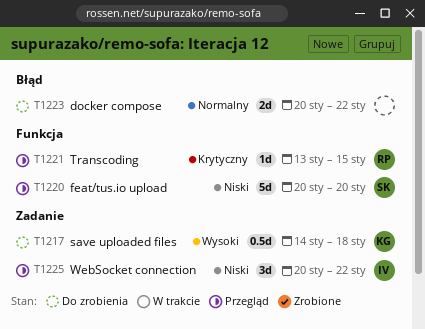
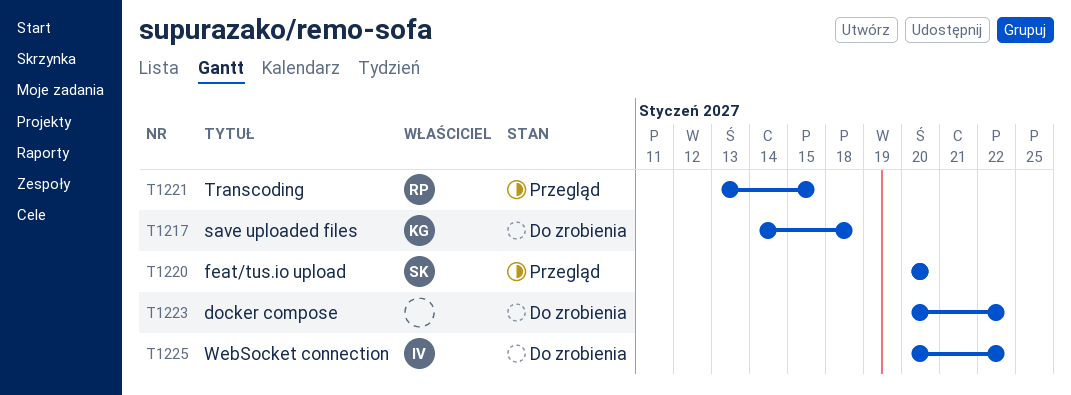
T1225, status: Przegląd -> Do zrobienia

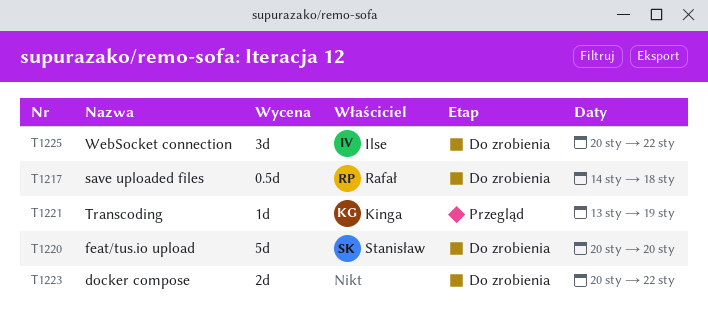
T1217, owner: Kinga -> Rafał
T1220, status: Przegląd -> Do zrobienia
T1221, owner: Rafał -> Kinga
T1221, due: Jan 15 -> Jan 19

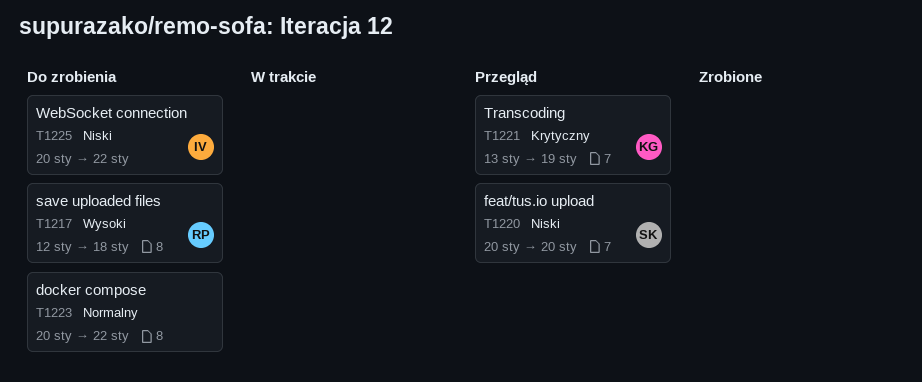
T1217, start: Jan 14 -> Jan 12
T1220, status: Do zrobienia -> Przegląd

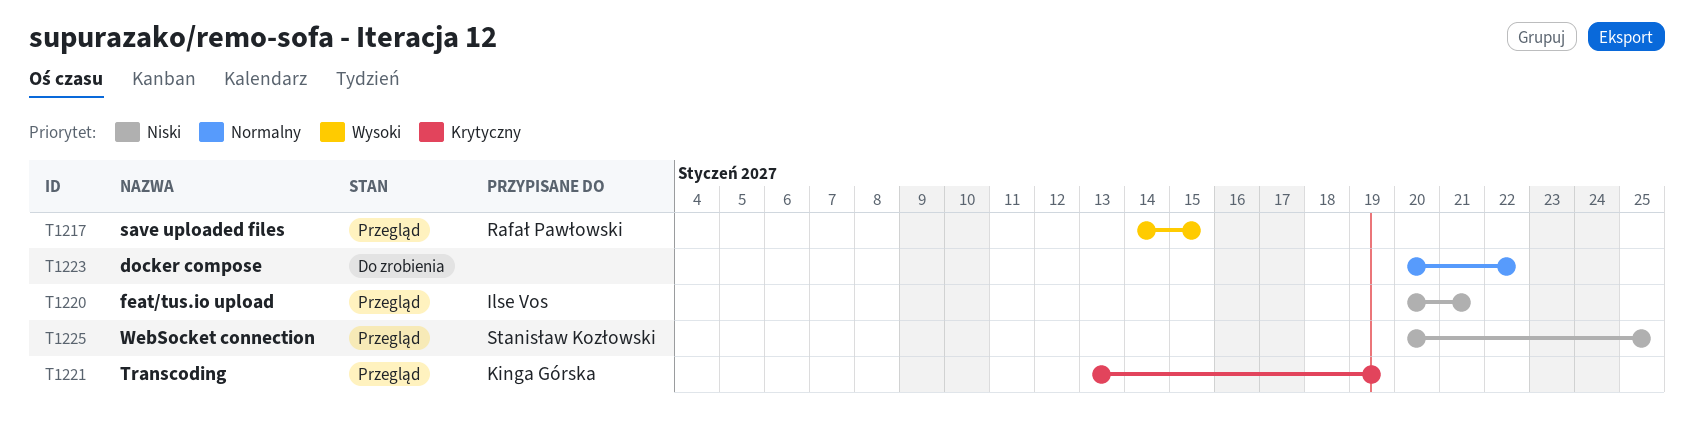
T1217, status: Do zrobienia -> Przegląd
T1217, start: Jan 12 -> Jan 14
T1217, due: Jan 18 -> Jan 15
T1220, owner: Stanisław Kozłowski -> Ilse Vos
T1220, due: Jan 20 -> Jan 21
T1225, status: Do zrobienia -> Przegląd
T1225, owner: Ilse Vos -> Stanisław Kozłowski
T1225, due: Jan 22 -> Jan 25

